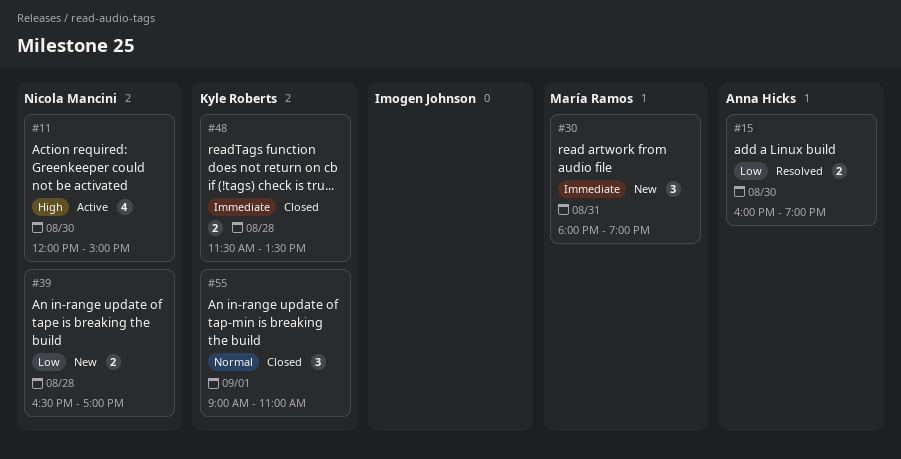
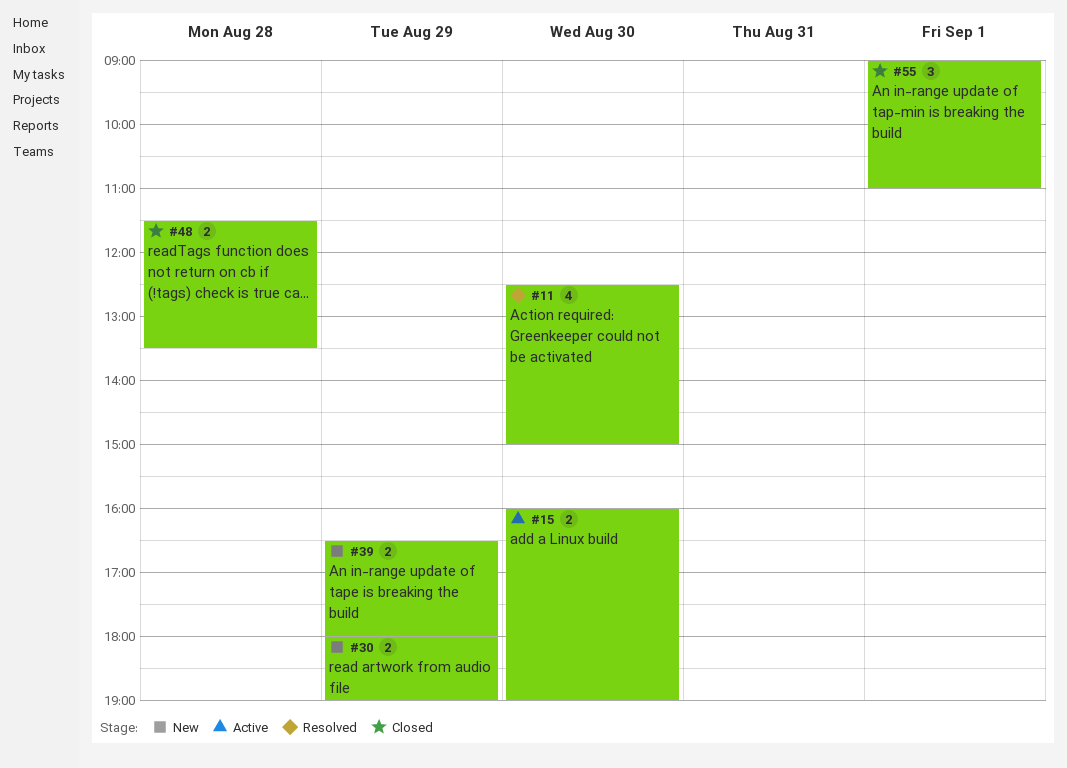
#11, status: Active -> Resolved
#11, begins: 12:00 -> 12:30
#15, status: Resolved -> Active
#30, estimate: 3 -> 2
#30, day: Aug 31 -> Aug 29
#39, day: Aug 28 -> Aug 29
#39, ends: 17:00 -> 18:00

